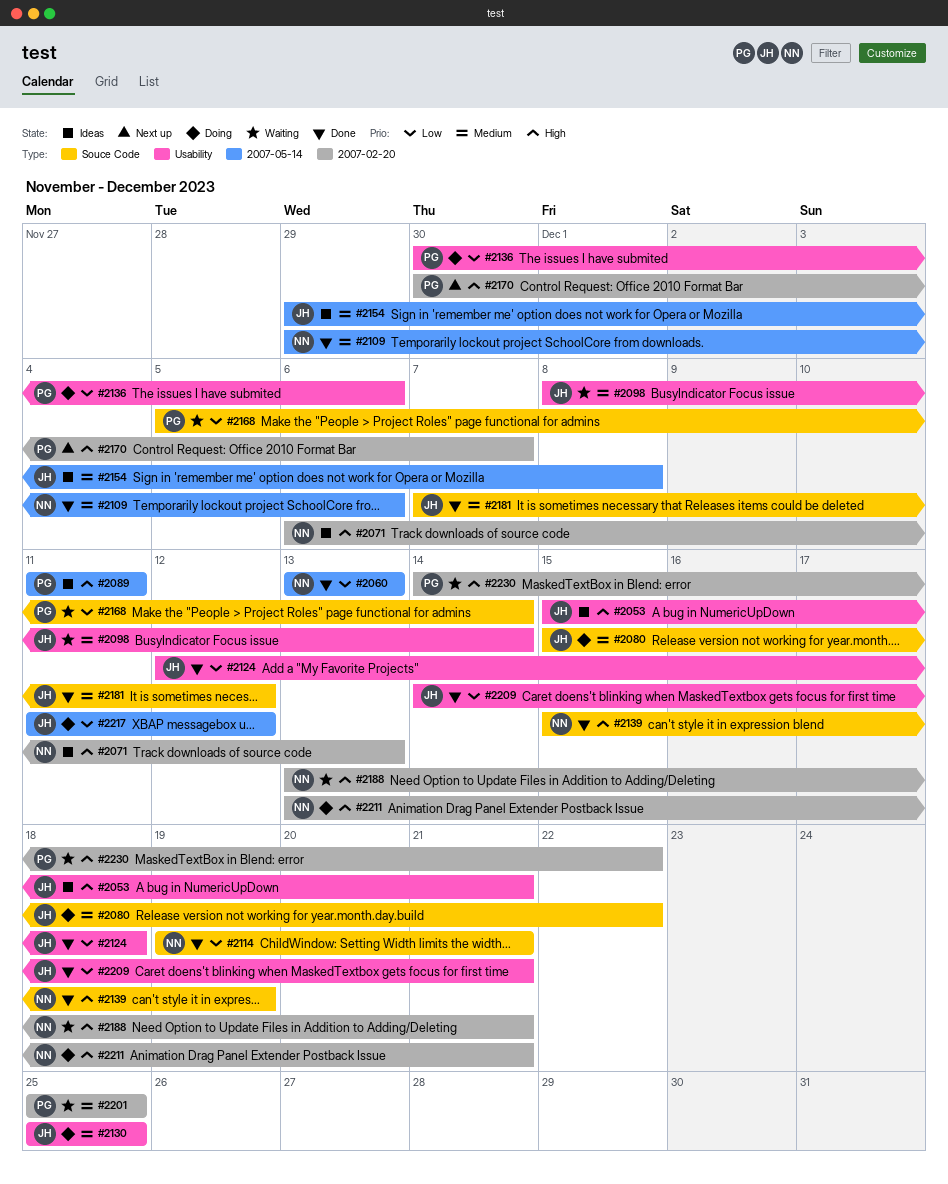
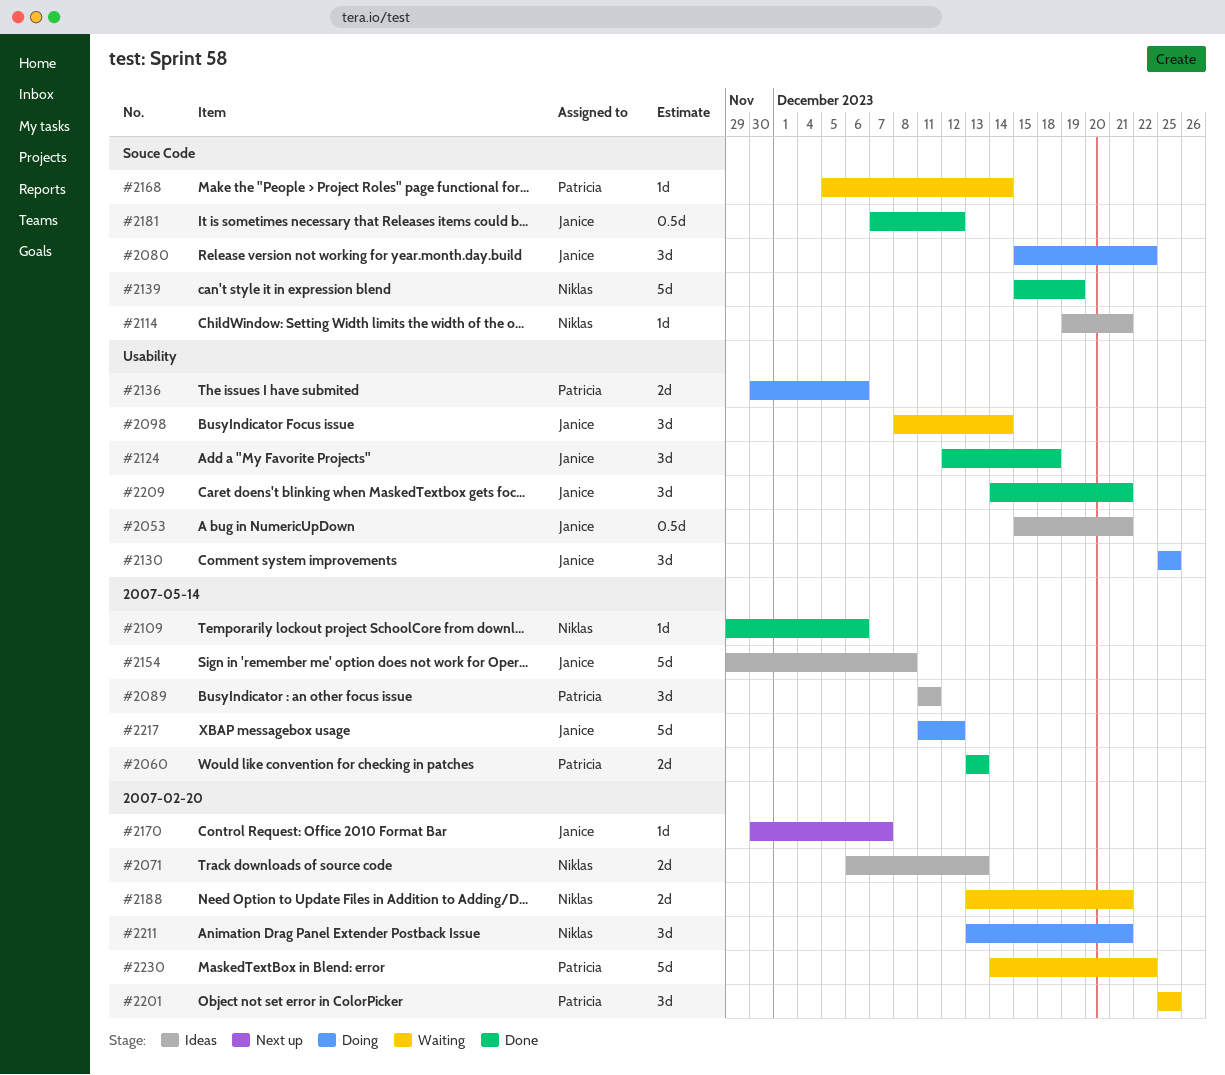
#2060, owner: Niklas -> Patricia
#2114, status: Done -> Ideas
#2170, owner: Patricia -> Janice

